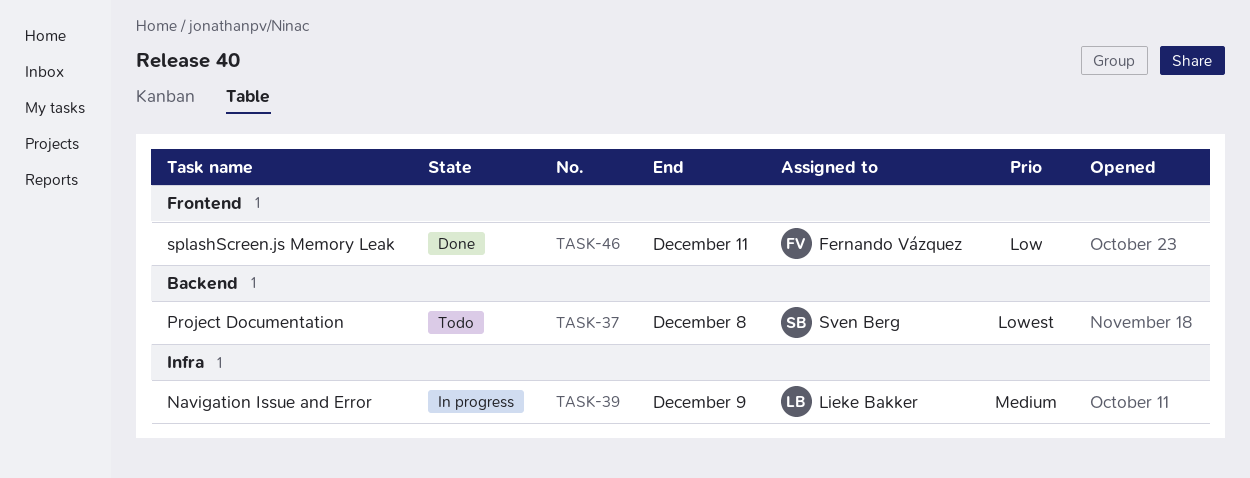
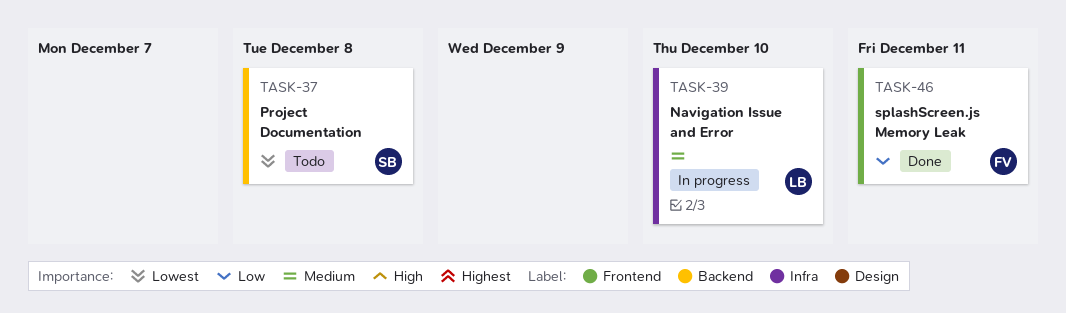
TASK-39, due: Dec 9 -> Dec 10

